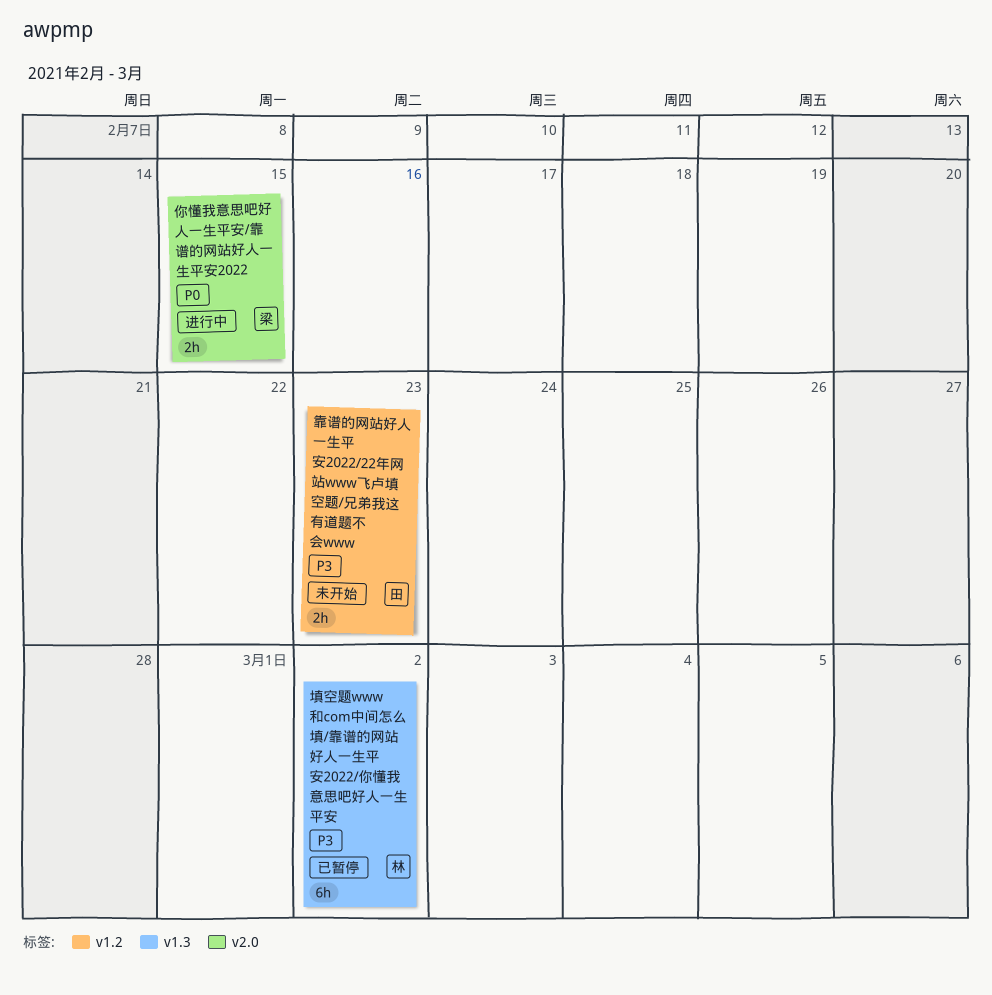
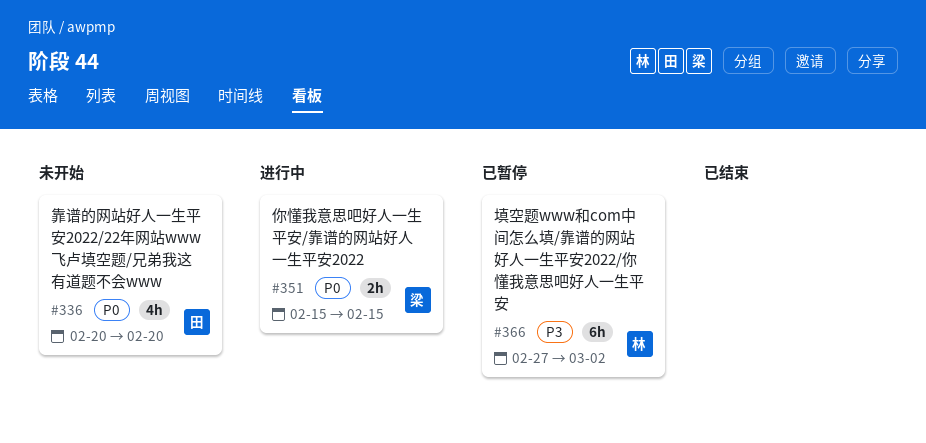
靠谱的网站好人一生平安2022/22年网站www飞卢填空题/兄弟我这有道题不会www, priority: P3 -> P0
靠谱的网站好人一生平安2022/22年网站www飞卢填空题/兄弟我这有道题不会www, estimate: 2h -> 4h
靠谱的网站好人一生平安2022/22年网站www飞卢填空题/兄弟我这有道题不会www, due: Feb 23 -> Feb 20

